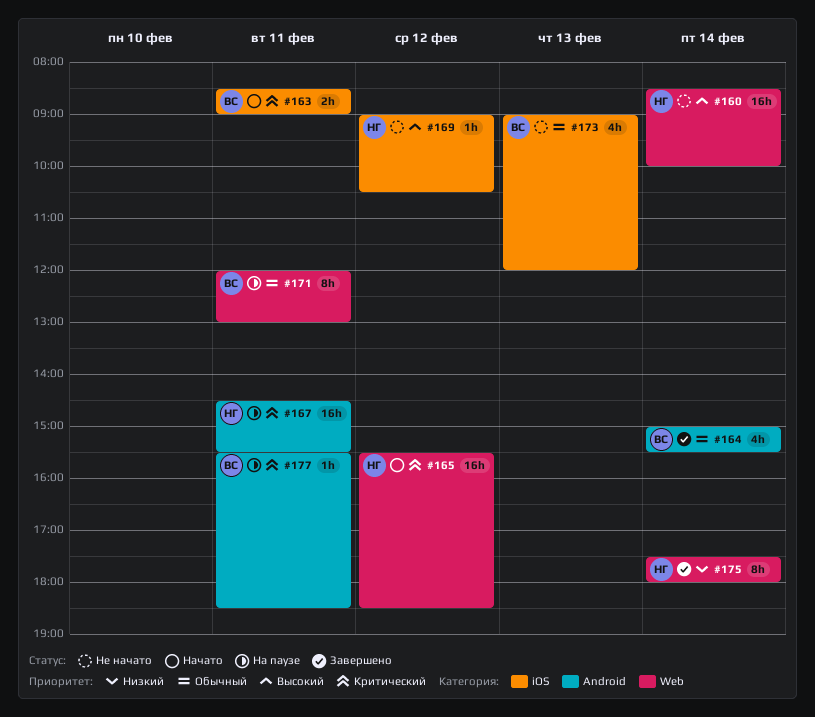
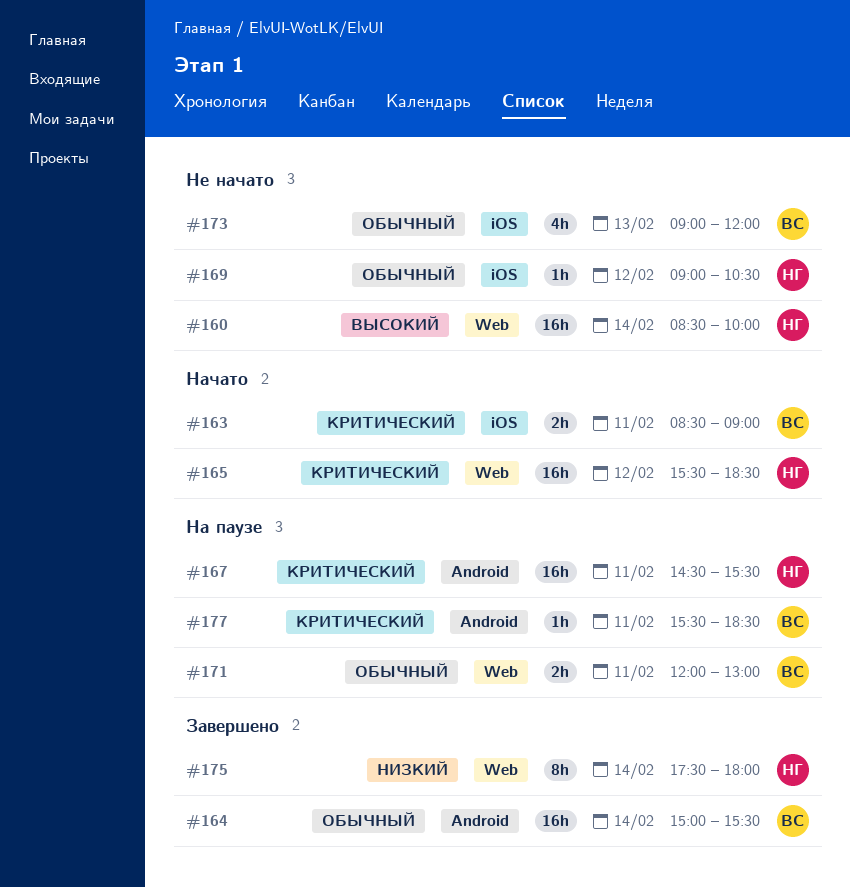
#164, estimate: 4h -> 16h
#169, priority: Высокий -> Обычный
#171, estimate: 8h -> 2h

